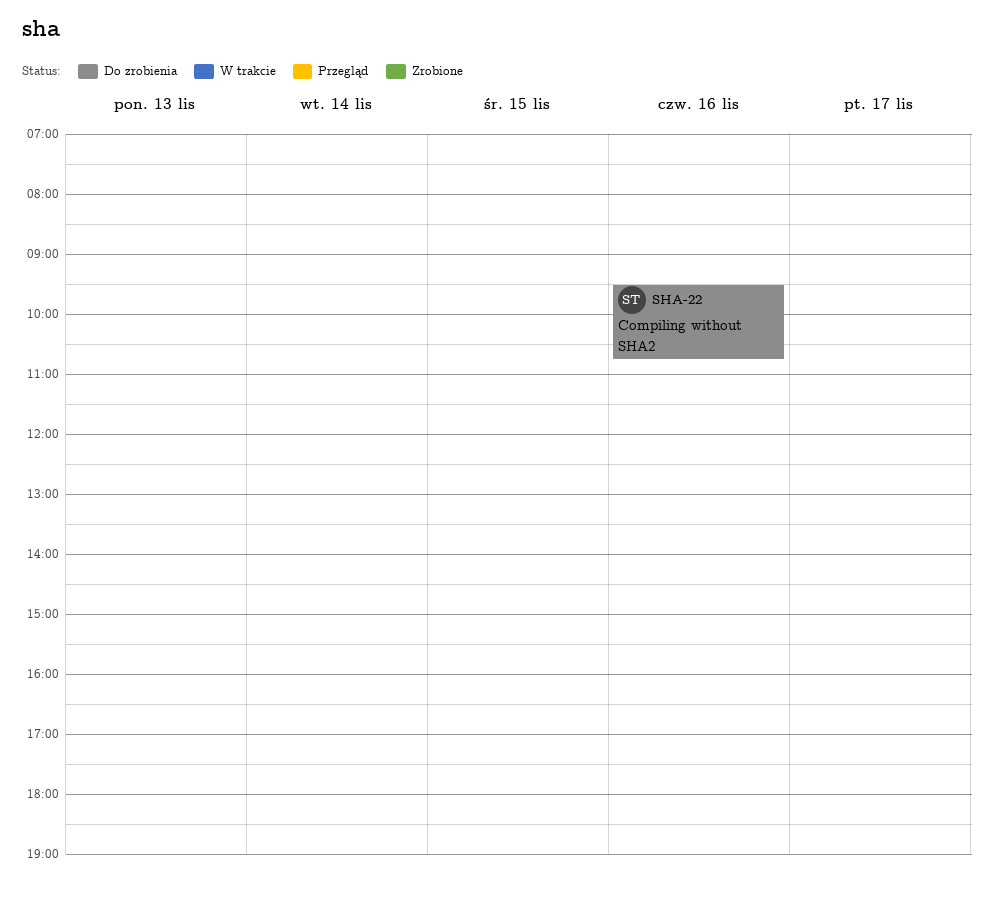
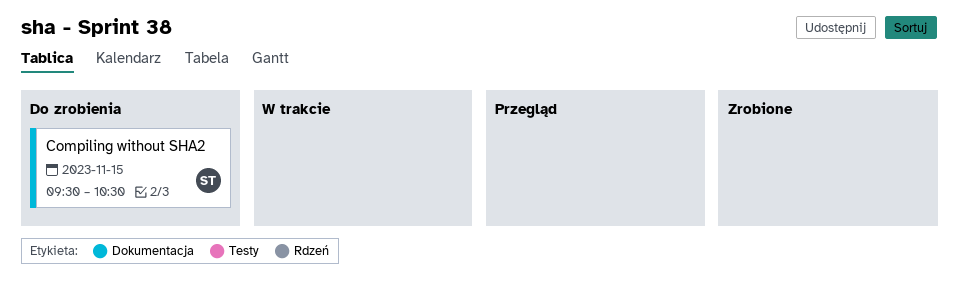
Compiling without SHA2, day: Nov 16 -> Nov 15
Compiling without SHA2, ends: 10:45 -> 10:30

